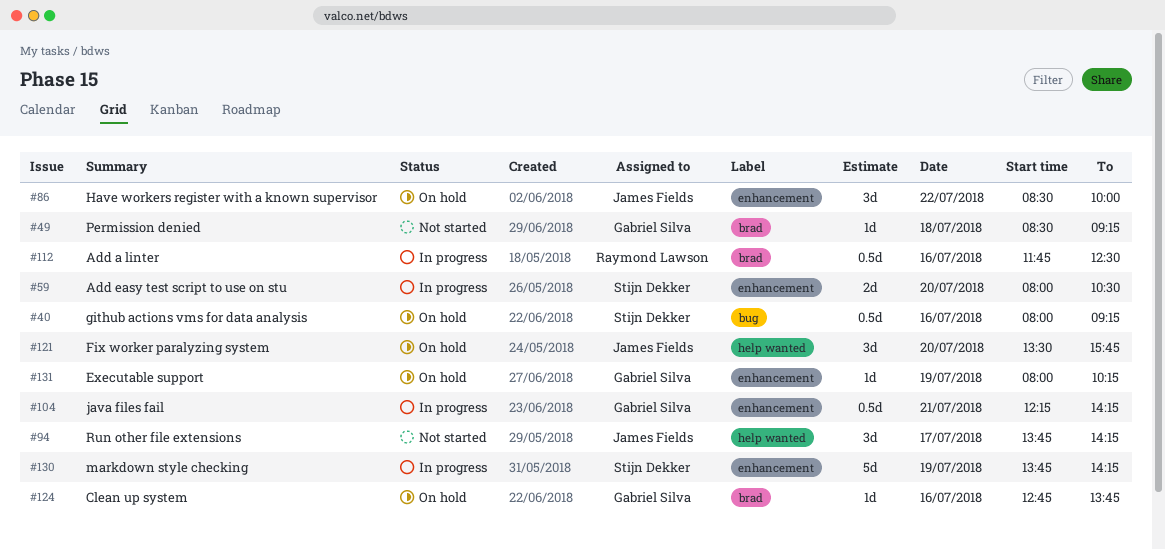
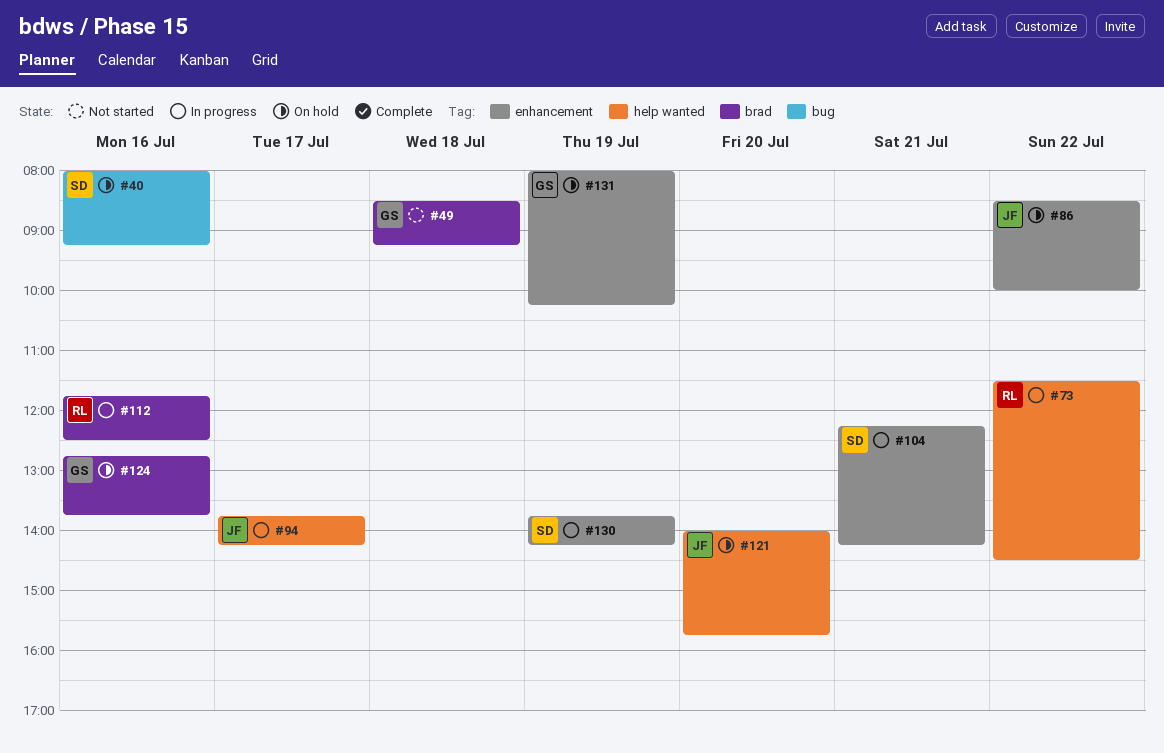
#59: present -> none
#73: none -> present
#94, status: Not started -> In progress
#104, owner: Gabriel Silva -> Stijn Dekker
#121, begins: 13:30 -> 14:00

